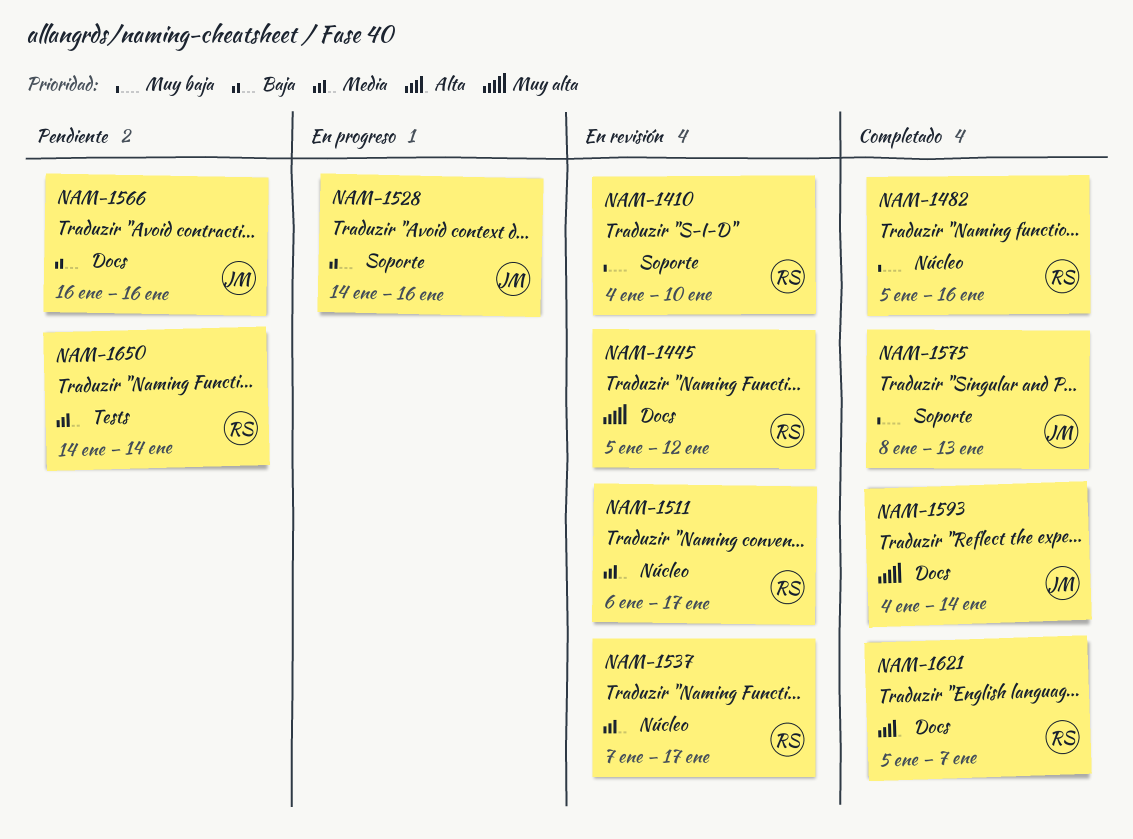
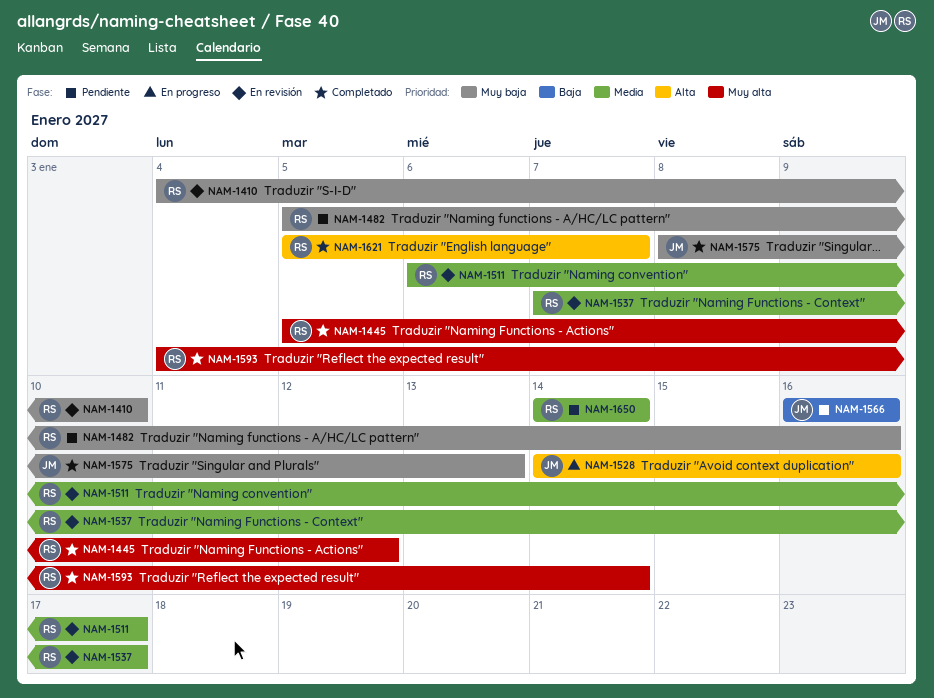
NAM-1445, status: En revisión -> Completado
NAM-1482, status: Completado -> Pendiente
NAM-1528, priority: Baja -> Alta
NAM-1593, owner: JM -> RS

